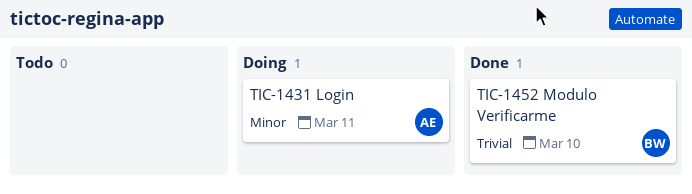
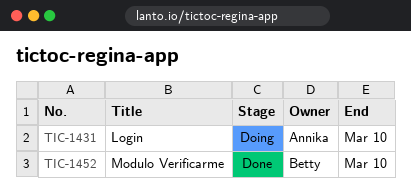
TIC-1431, due: Mar 11 -> Mar 10

